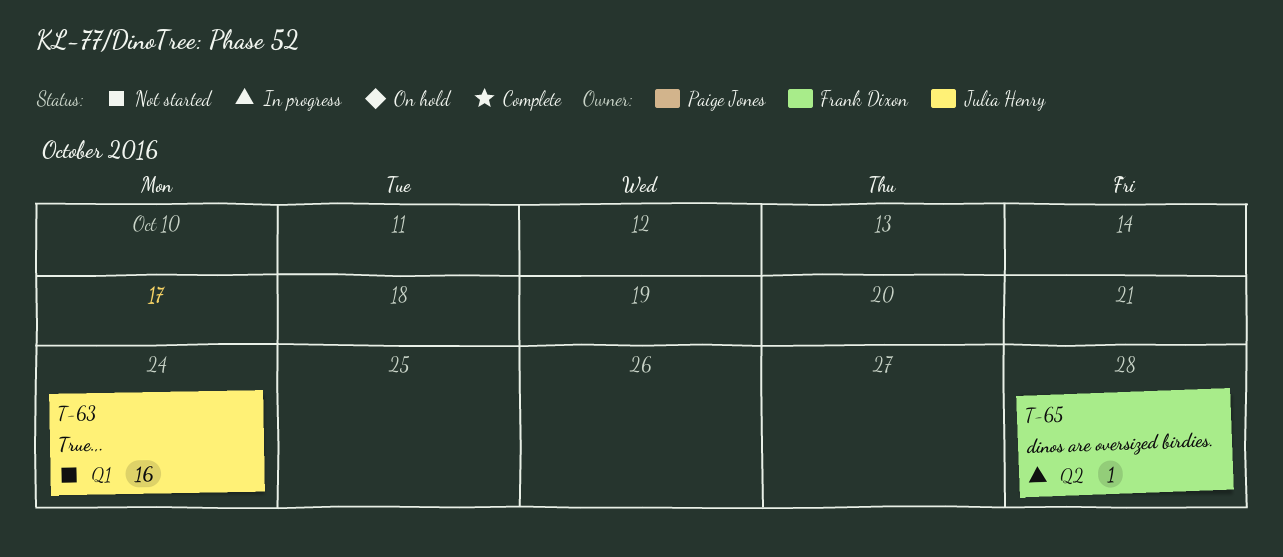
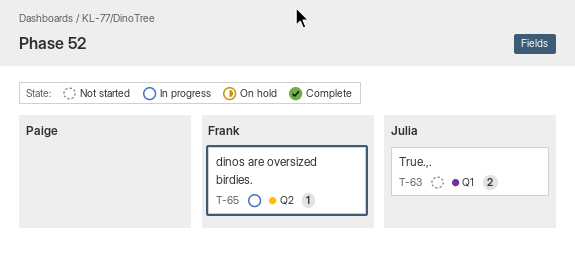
T-63, estimate: 16 -> 2

